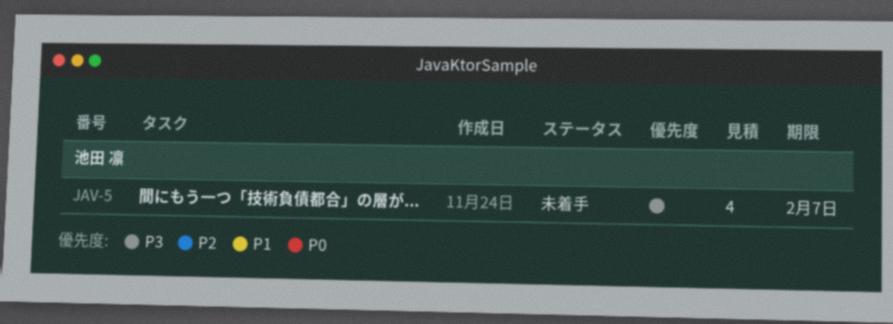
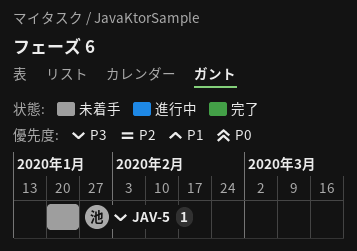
JAV-5, estimate: 4 -> 1
JAV-5, due: Feb 7 -> Jan 24

